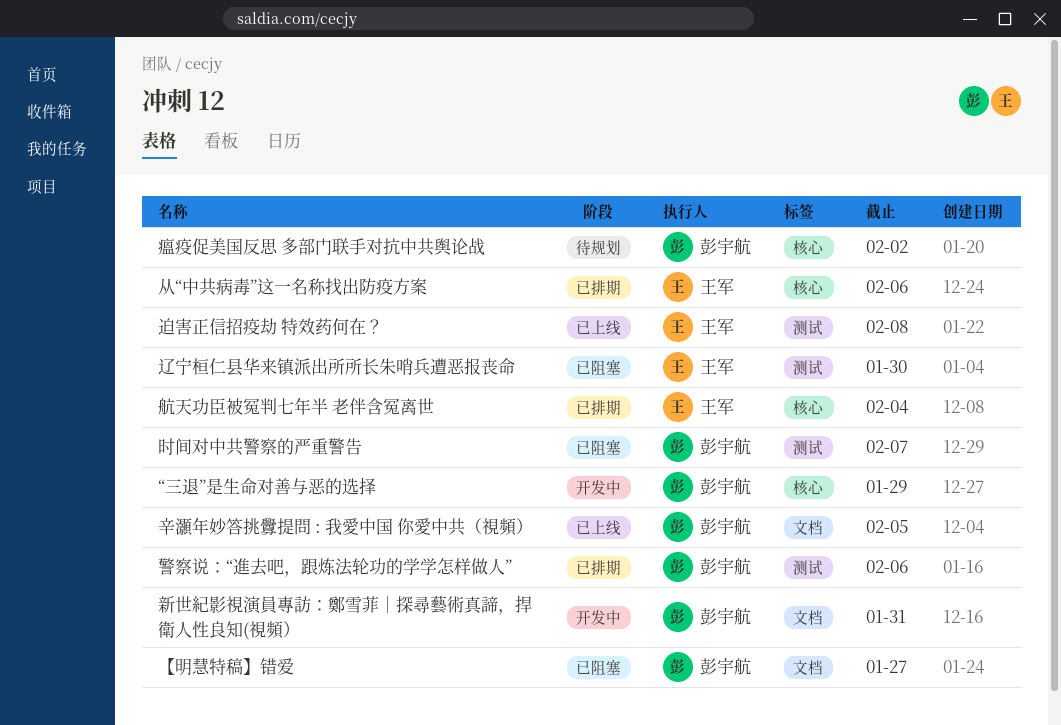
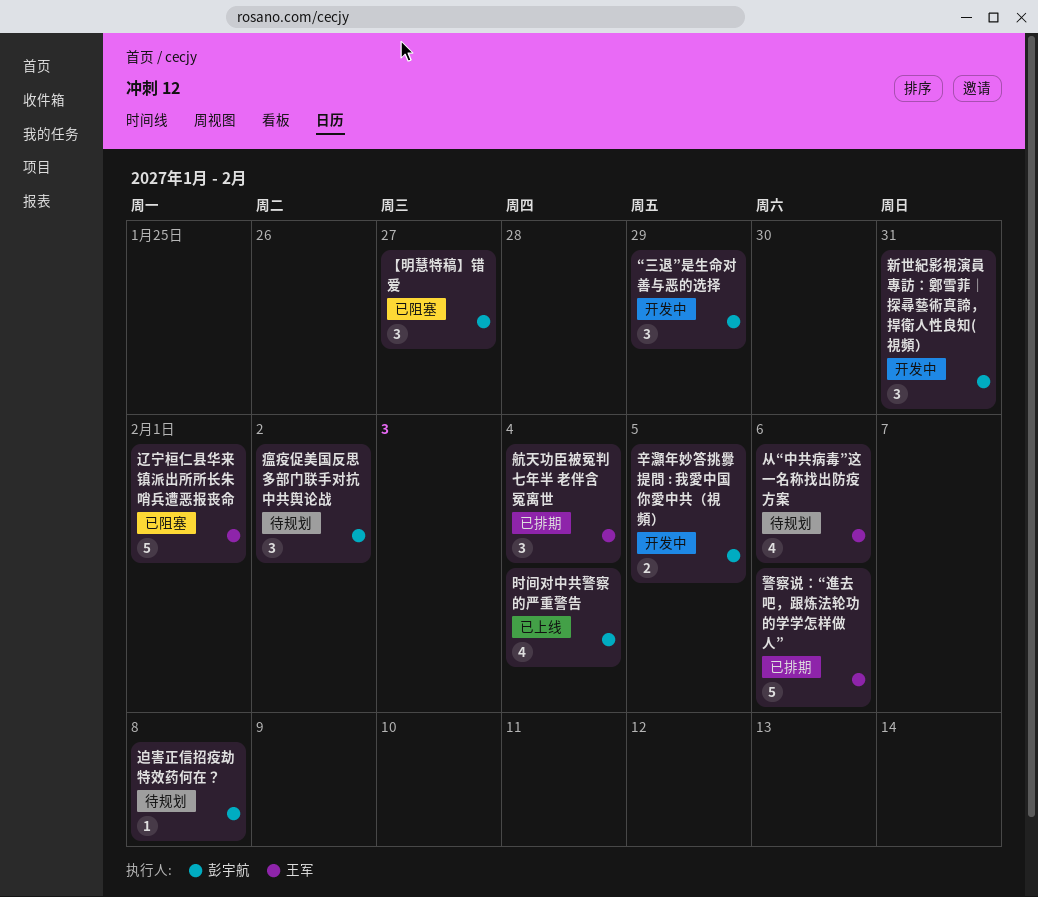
从“中共病毒”这一名称找出防疫方案, status: 已排期 -> 待规划
时间对中共警察的严重警告, status: 已阻塞 -> 已上线
时间对中共警察的严重警告, due: Feb 7 -> Feb 4
警察说：“進去吧，跟炼法轮功的学学怎样做人”, owner: 彭宇航 -> 王军
辛灝年妙答挑釁提問 : 我愛中国 你愛中共（視頻）, status: 已上线 -> 开发中
辽宁桓仁县华来镇派出所所长朱哨兵遭恶报丧命, due: Jan 30 -> Feb 1
迫害正信招疫劫 特效药何在？, status: 已上线 -> 待规划
迫害正信招疫劫 特效药何在？, owner: 王军 -> 彭宇航

